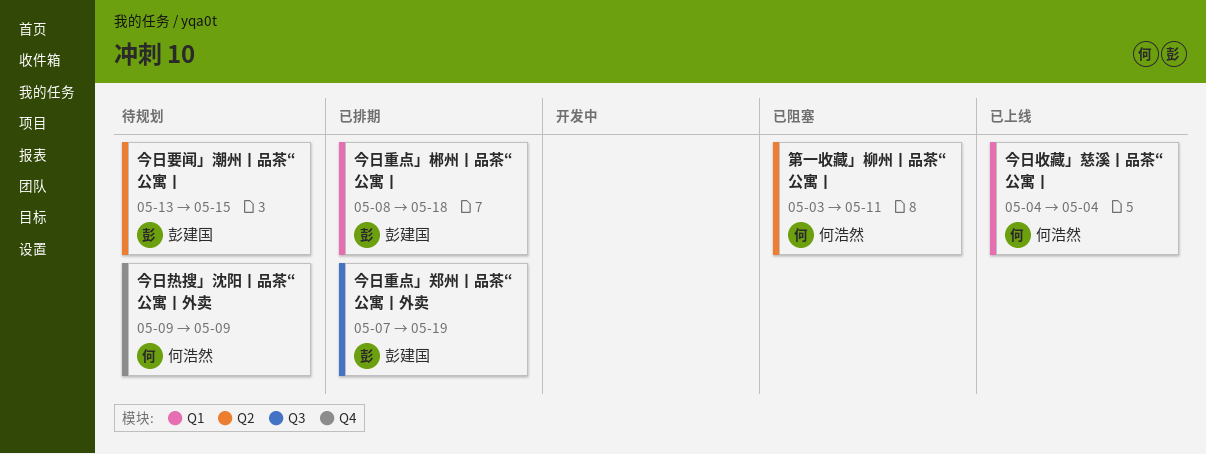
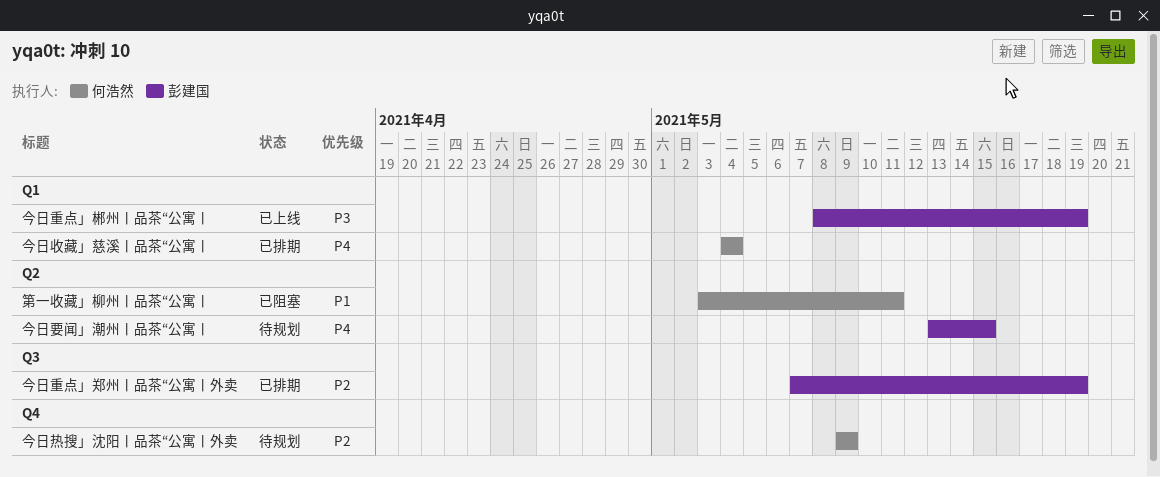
今日收藏」慈溪丨品茶“公寓丨, status: 已上线 -> 已排期
今日重点」郴州丨品茶“公寓丨, status: 已排期 -> 已上线
今日重点」郴州丨品茶“公寓丨, due: May 18 -> May 19

